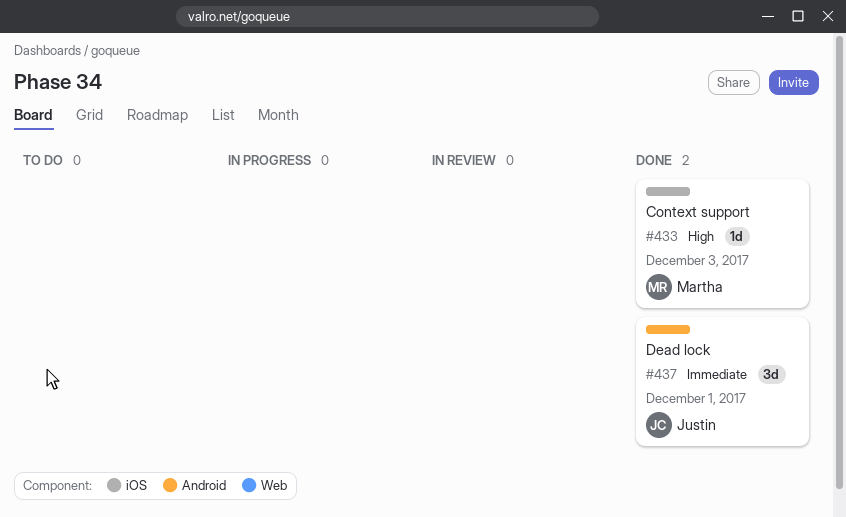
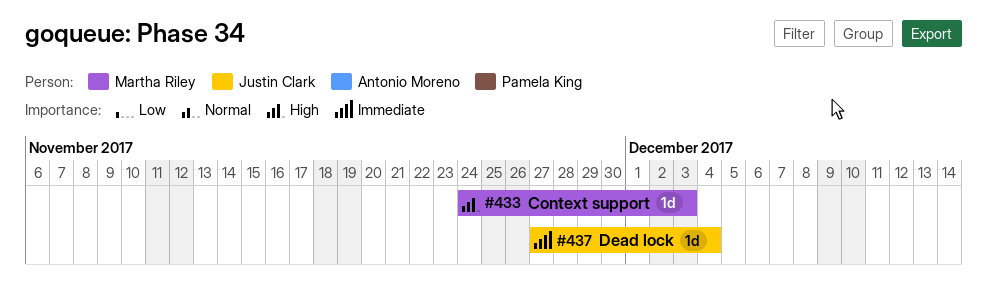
#437, estimate: 3d -> 1d
#437, due: Dec 1 -> Dec 4

